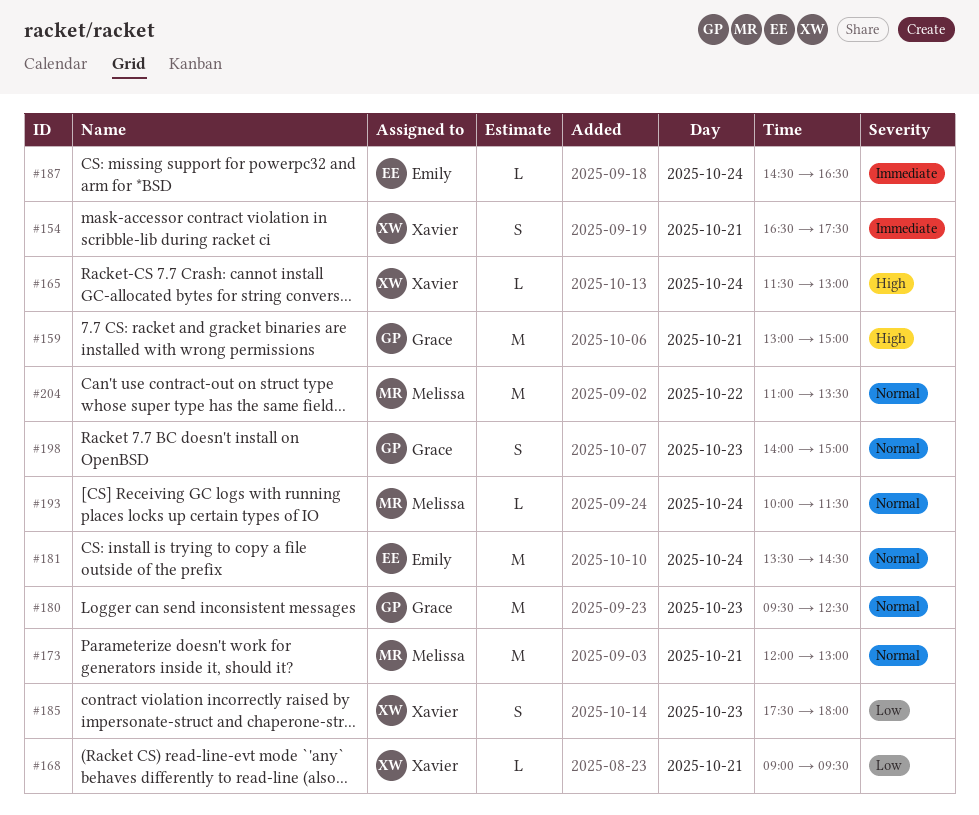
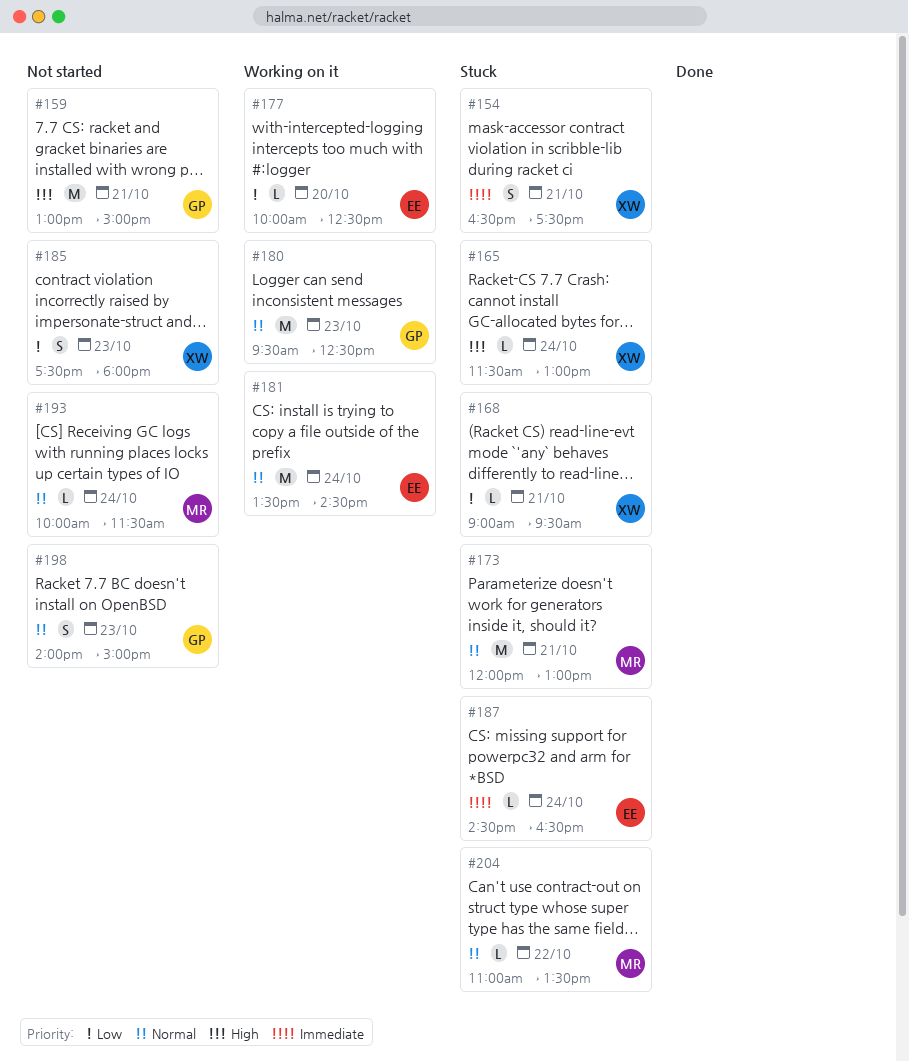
#177: none -> present
#204, estimate: M -> L

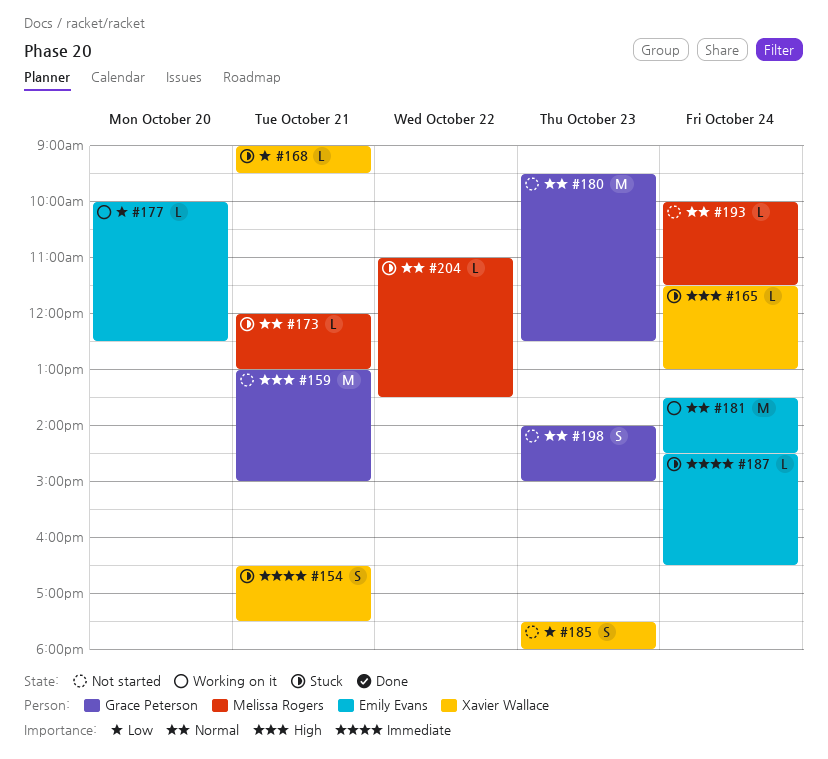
#173, estimate: M -> L
#180, status: Working on it -> Not started

